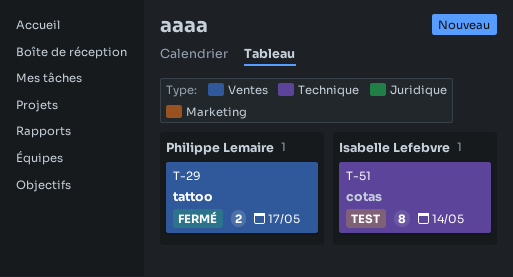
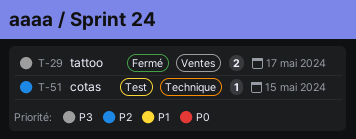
T-51, estimate: 8 -> 1
T-51, due: May 14 -> May 15

